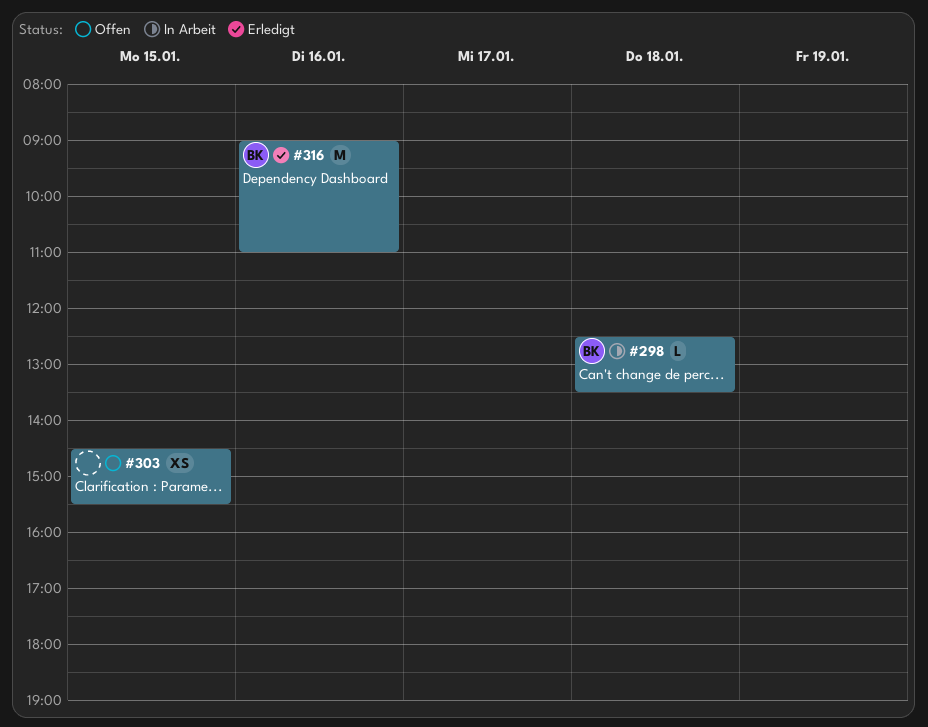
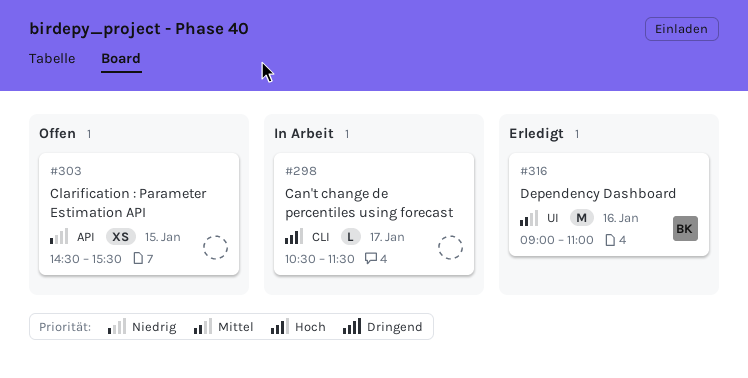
#298, owner: BK -> none
#298, day: Jan 18 -> Jan 17
#298, begins: 12:30 -> 10:30
#298, ends: 13:30 -> 11:30

